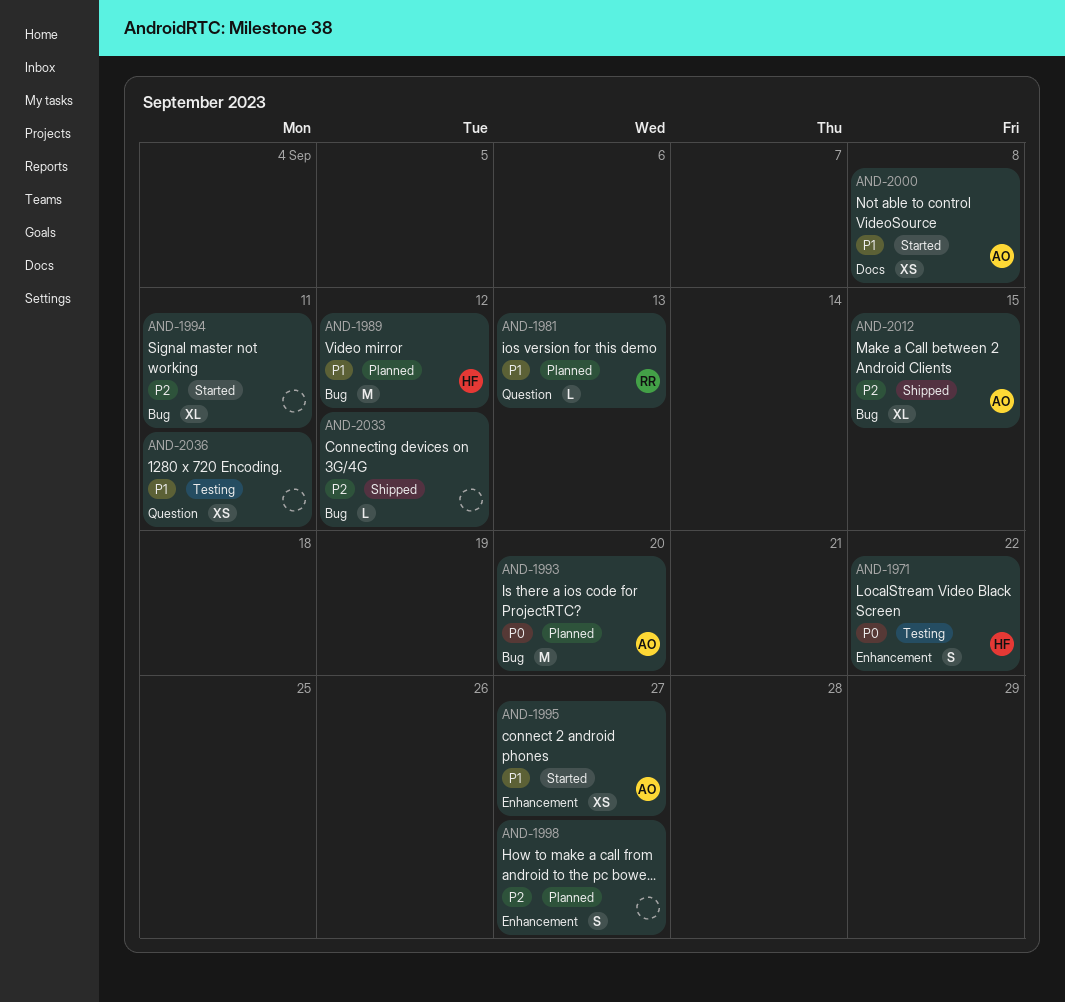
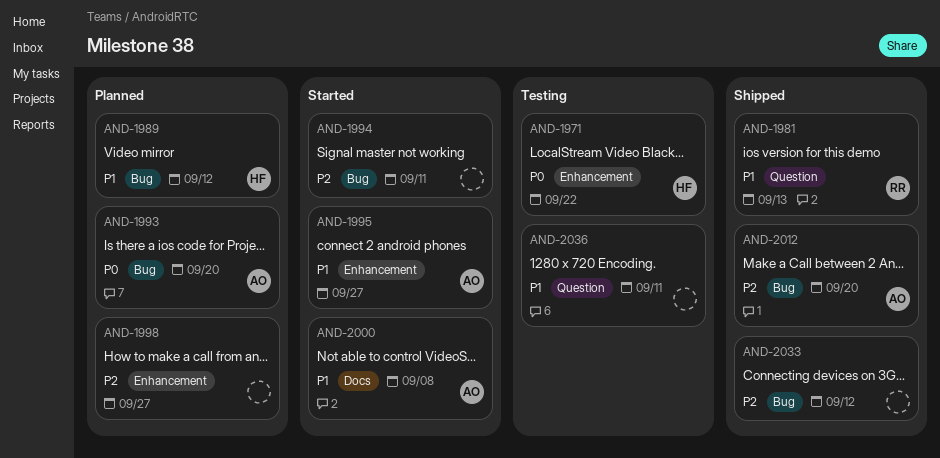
AND-1981, status: Planned -> Shipped
AND-2012, due: Sep 15 -> Sep 20

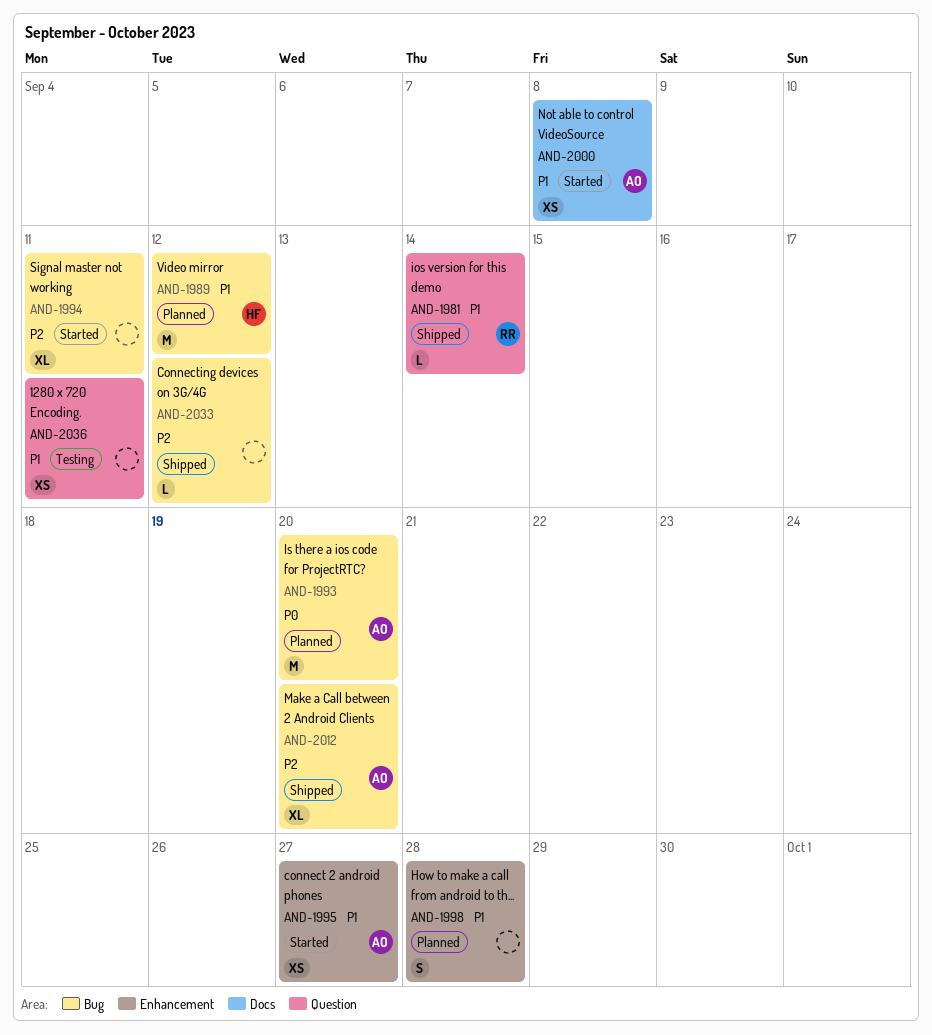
AND-1971: present -> none
AND-1981, due: Sep 13 -> Sep 14
AND-1998, priority: P2 -> P1
AND-1998, due: Sep 27 -> Sep 28

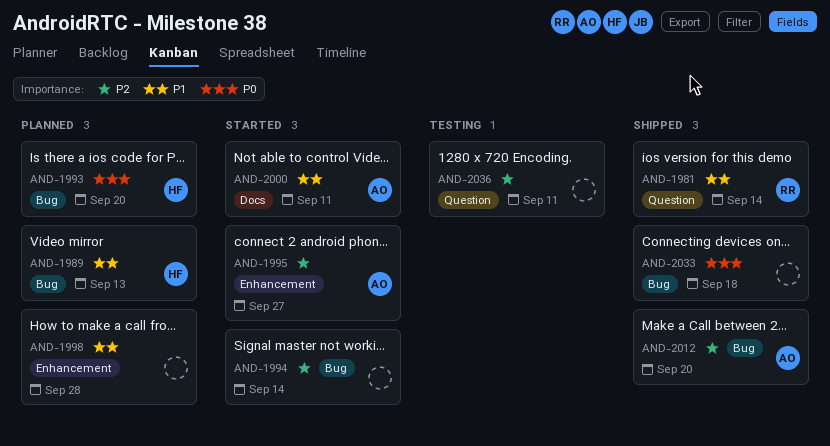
AND-1989, due: Sep 12 -> Sep 13
AND-1993, owner: AO -> HF
AND-1994, due: Sep 11 -> Sep 14
AND-1995, priority: P1 -> P2
AND-2000, due: Sep 8 -> Sep 11
AND-2033, priority: P2 -> P0
AND-2033, due: Sep 12 -> Sep 18
AND-2036, priority: P1 -> P2

